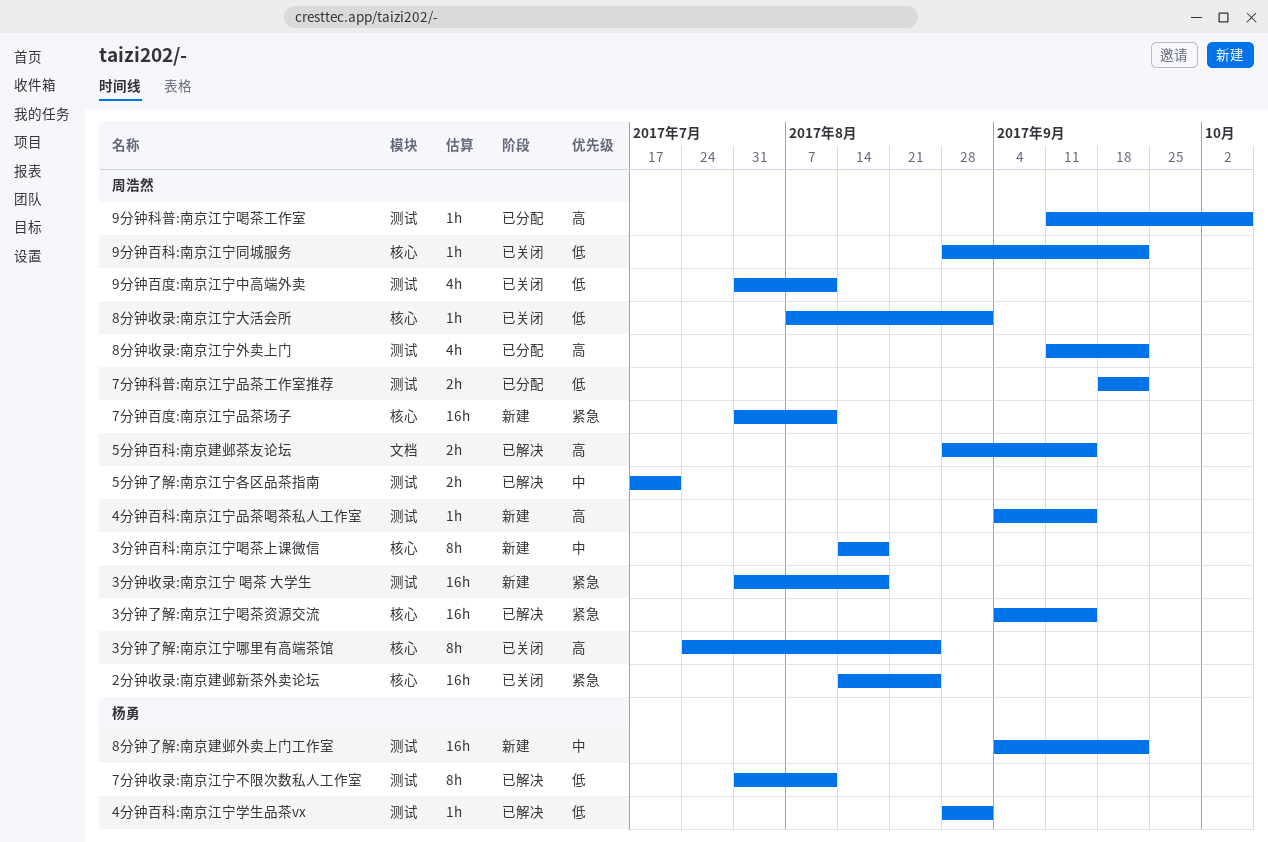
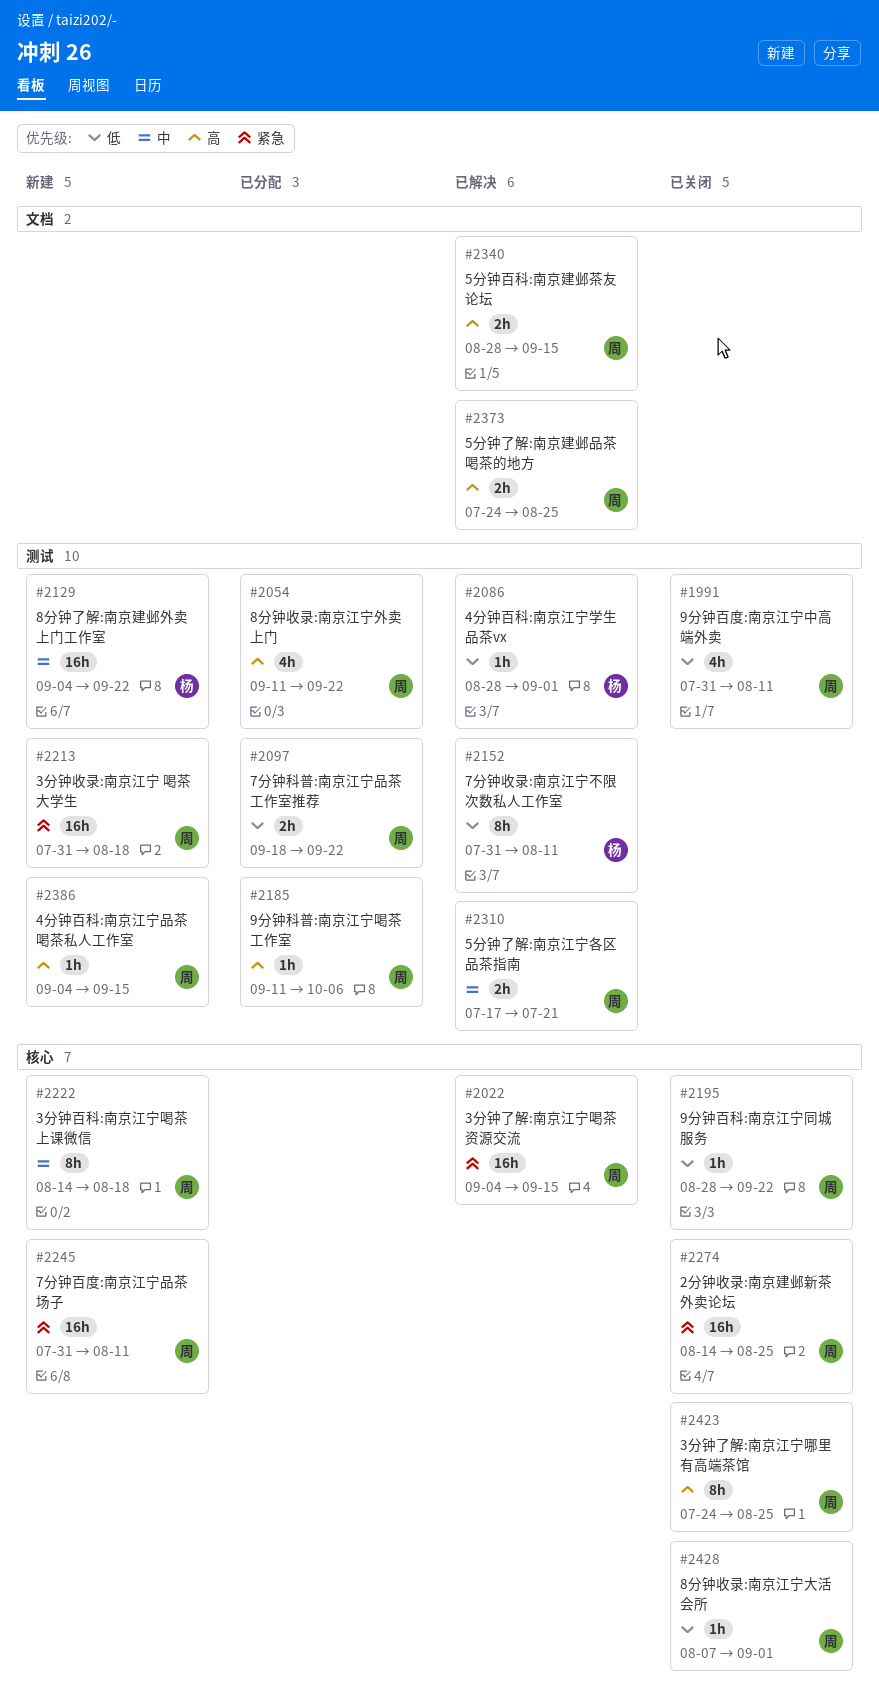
5分钟了解:南京建邺品茶喝茶的地方: none -> present

